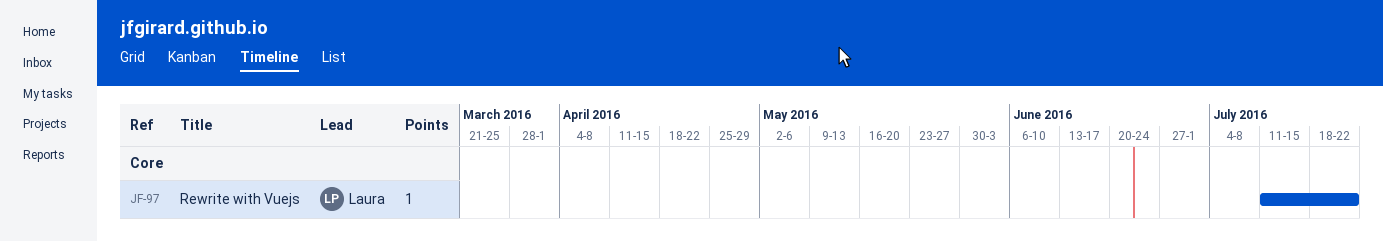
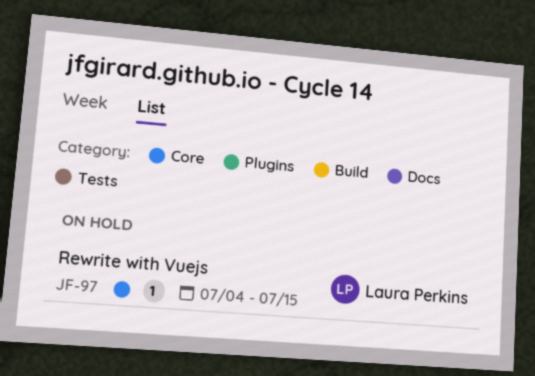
JF-97, start: Jul 11 -> Jul 4
JF-97, due: Jul 22 -> Jul 15

